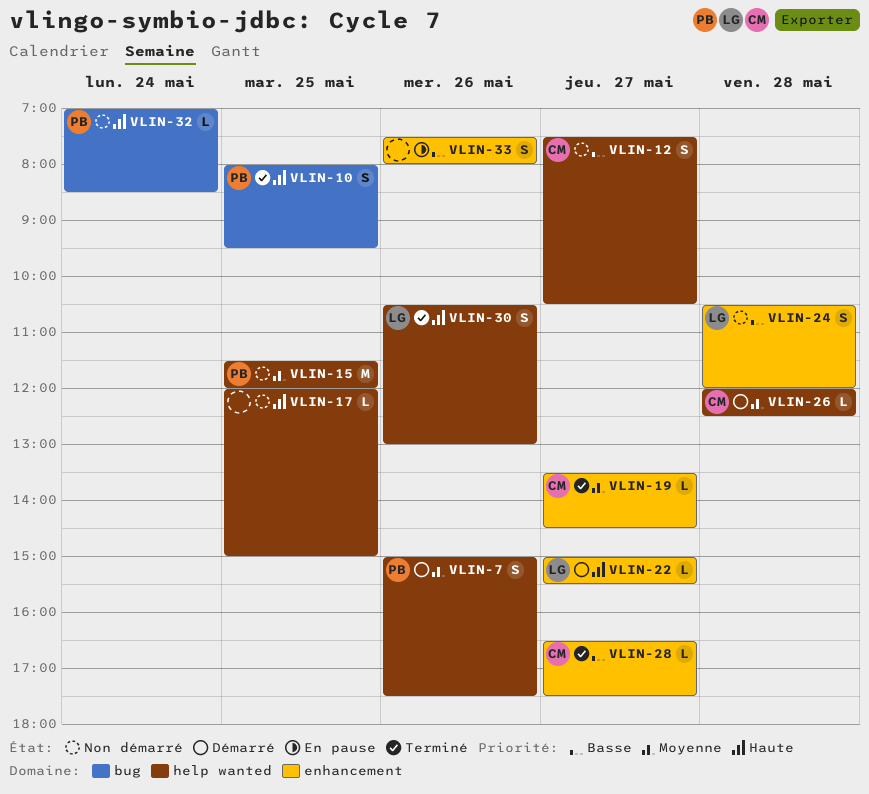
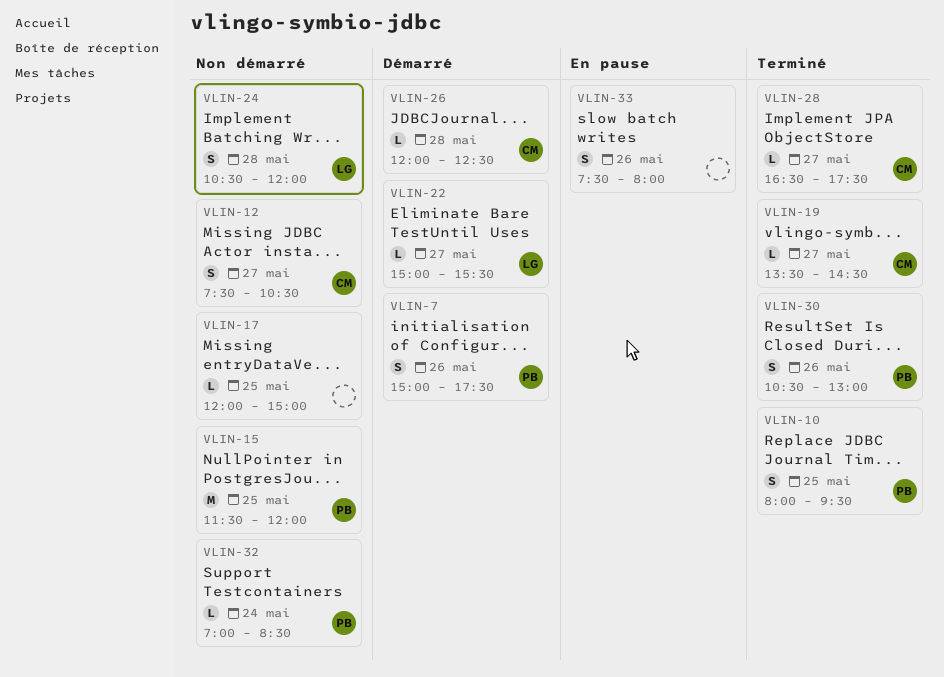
VLIN-30, owner: LG -> PB

